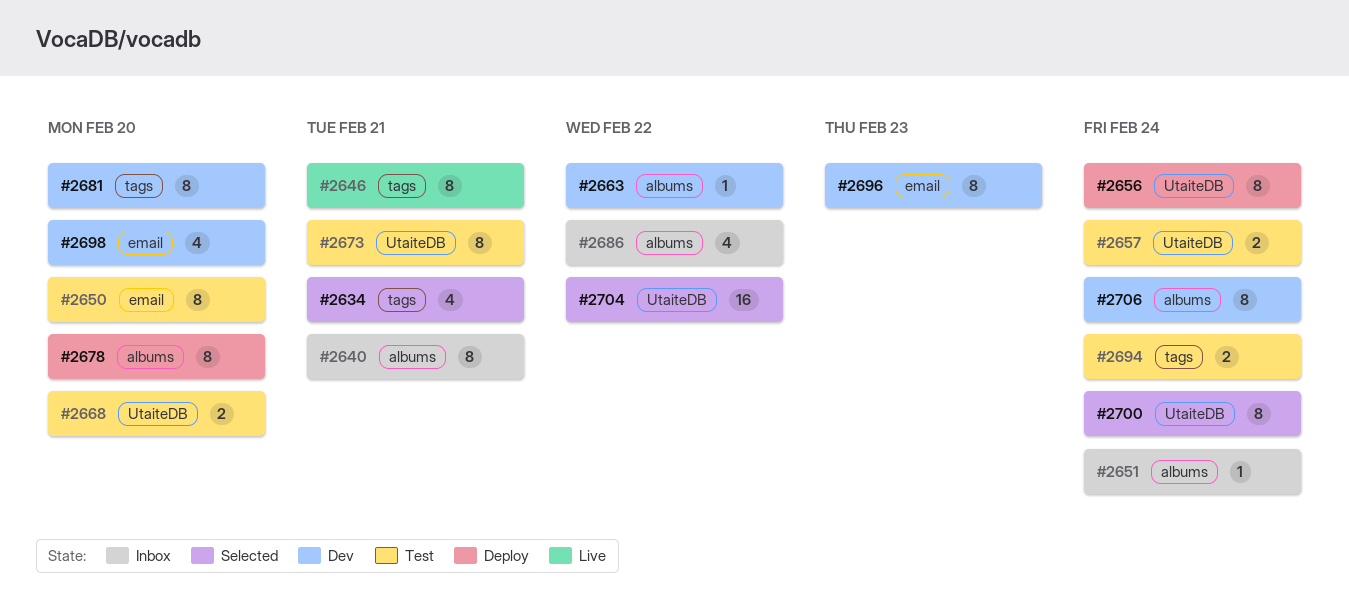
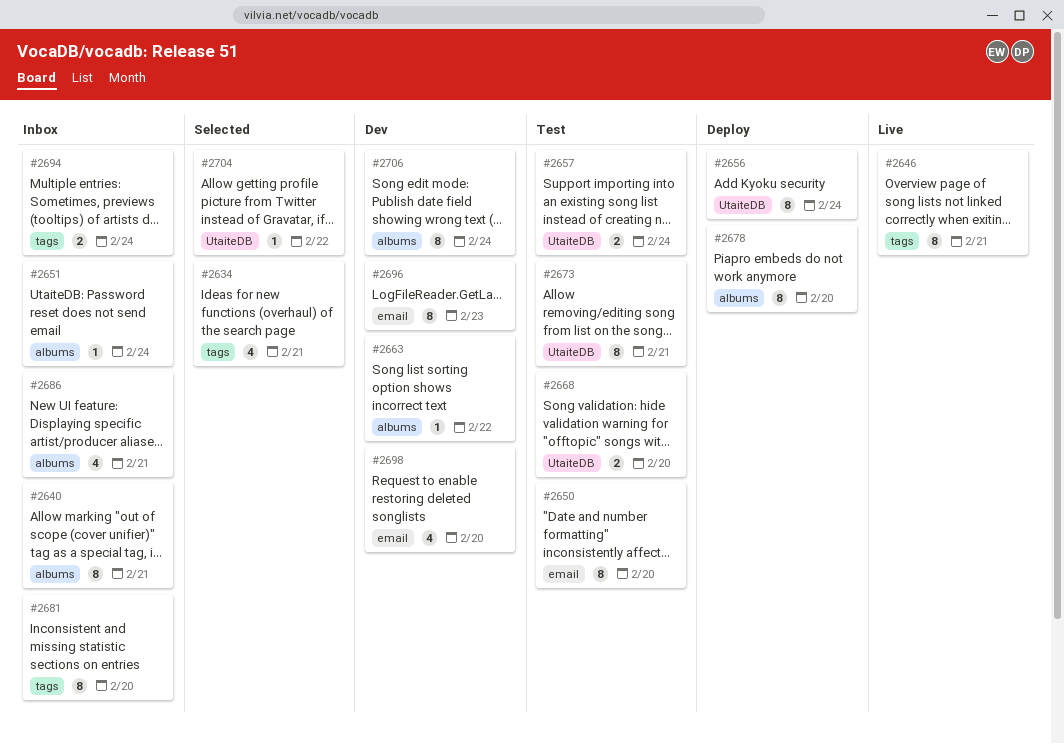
#2681, status: Dev -> Inbox
#2686, due: Feb 22 -> Feb 21
#2694, status: Test -> Inbox
#2700: present -> none
#2704, estimate: 16 -> 1

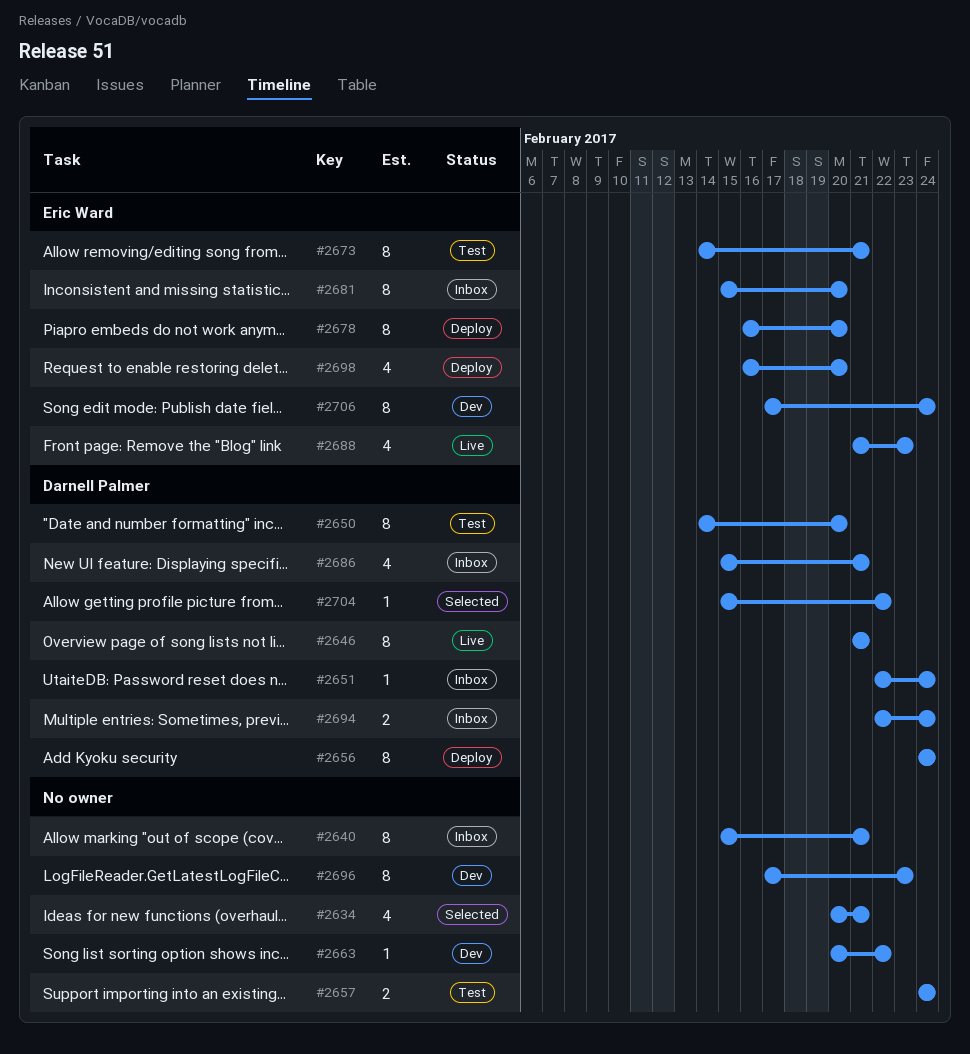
#2668: present -> none
#2688: none -> present
#2698, status: Dev -> Deploy

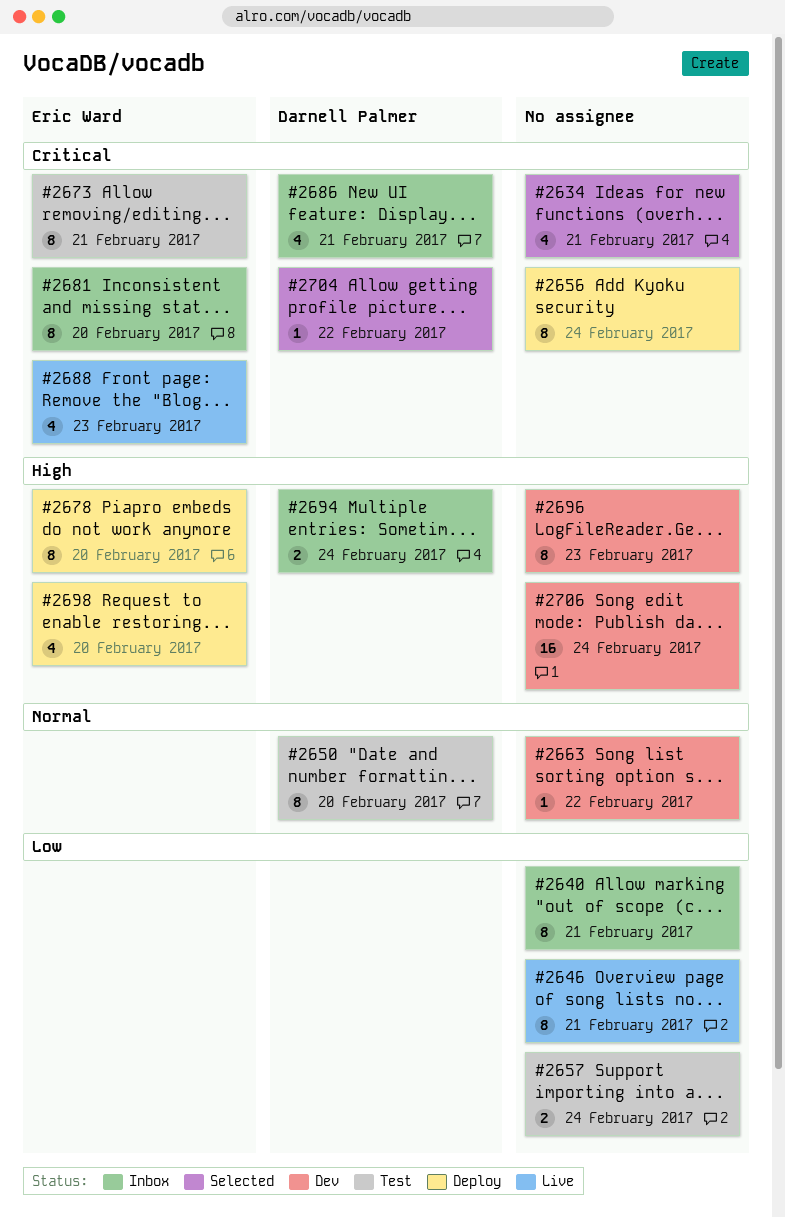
#2646, owner: Darnell Palmer -> none
#2651: present -> none
#2656, owner: Darnell Palmer -> none
#2706, owner: Eric Ward -> none
#2706, estimate: 8 -> 16

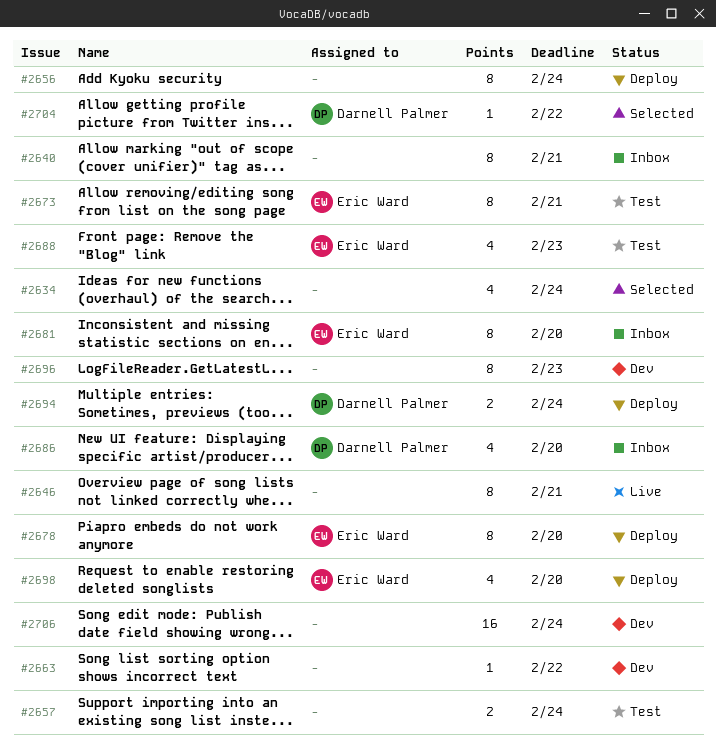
#2634, due: Feb 21 -> Feb 24
#2650: present -> none
#2686, due: Feb 21 -> Feb 20
#2688, status: Live -> Test
#2694, status: Inbox -> Deploy

